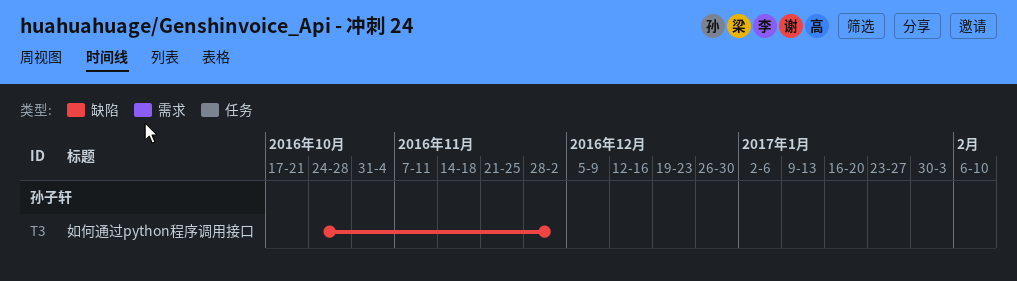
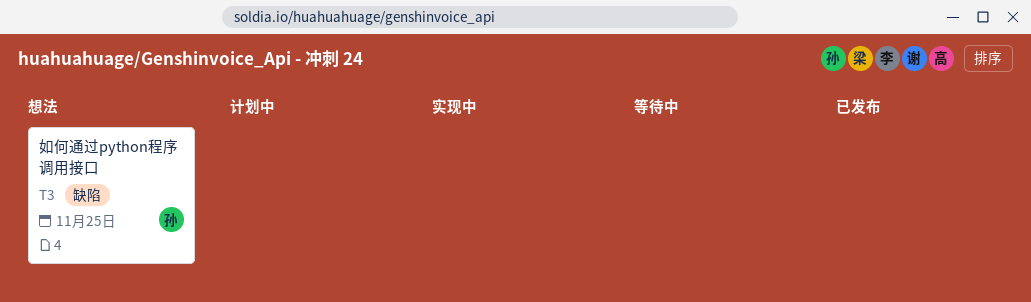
T3, due: Dec 2 -> Nov 25

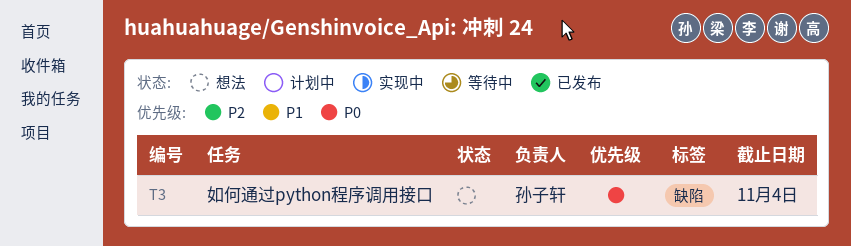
T3, due: Nov 25 -> Nov 4

